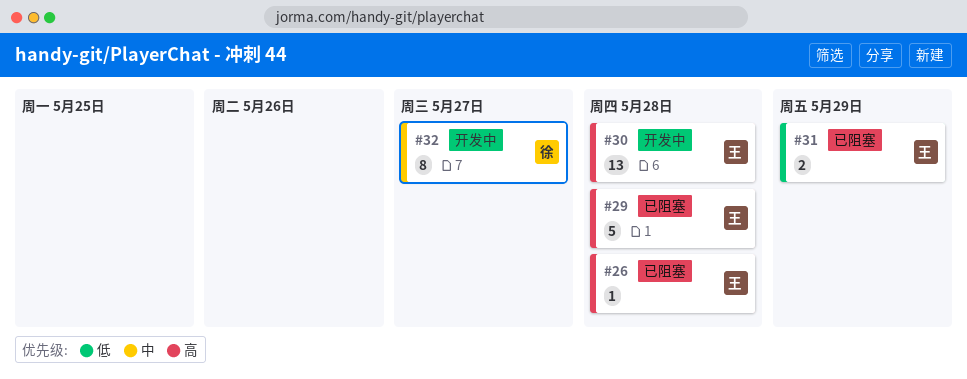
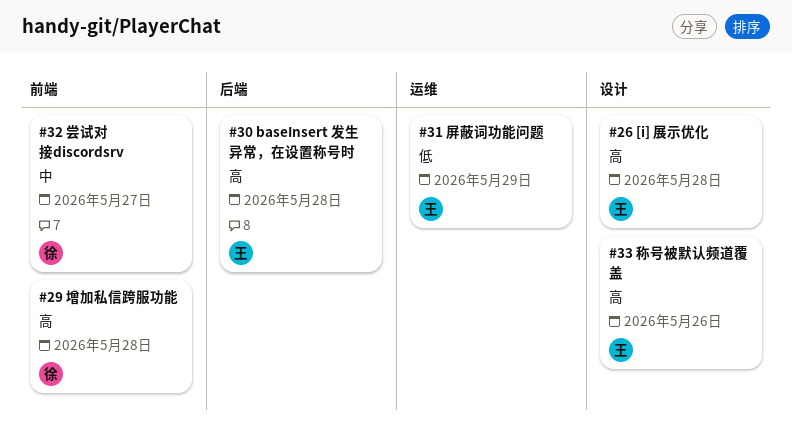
#29, owner: 王 -> 徐
#33: none -> present

